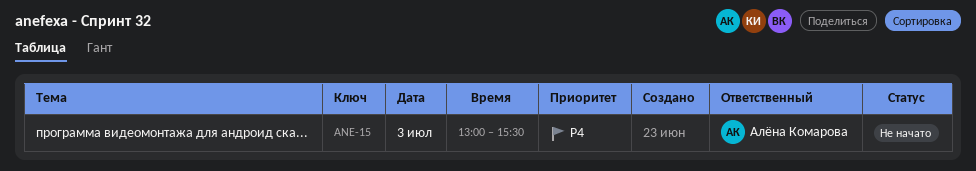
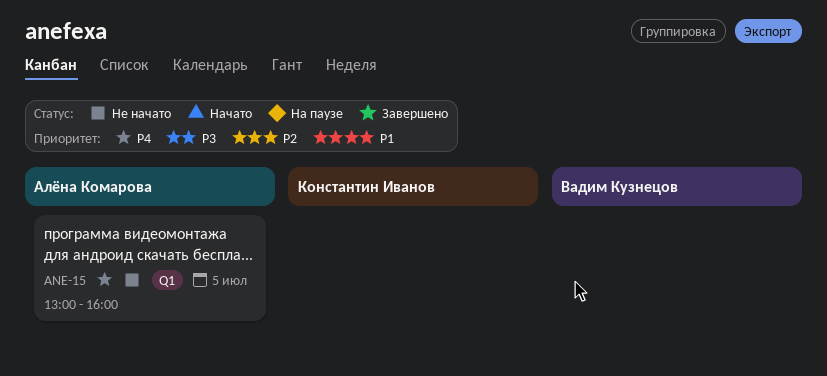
ANE-15, day: Jul 3 -> Jul 5
ANE-15, ends: 15:30 -> 16:00

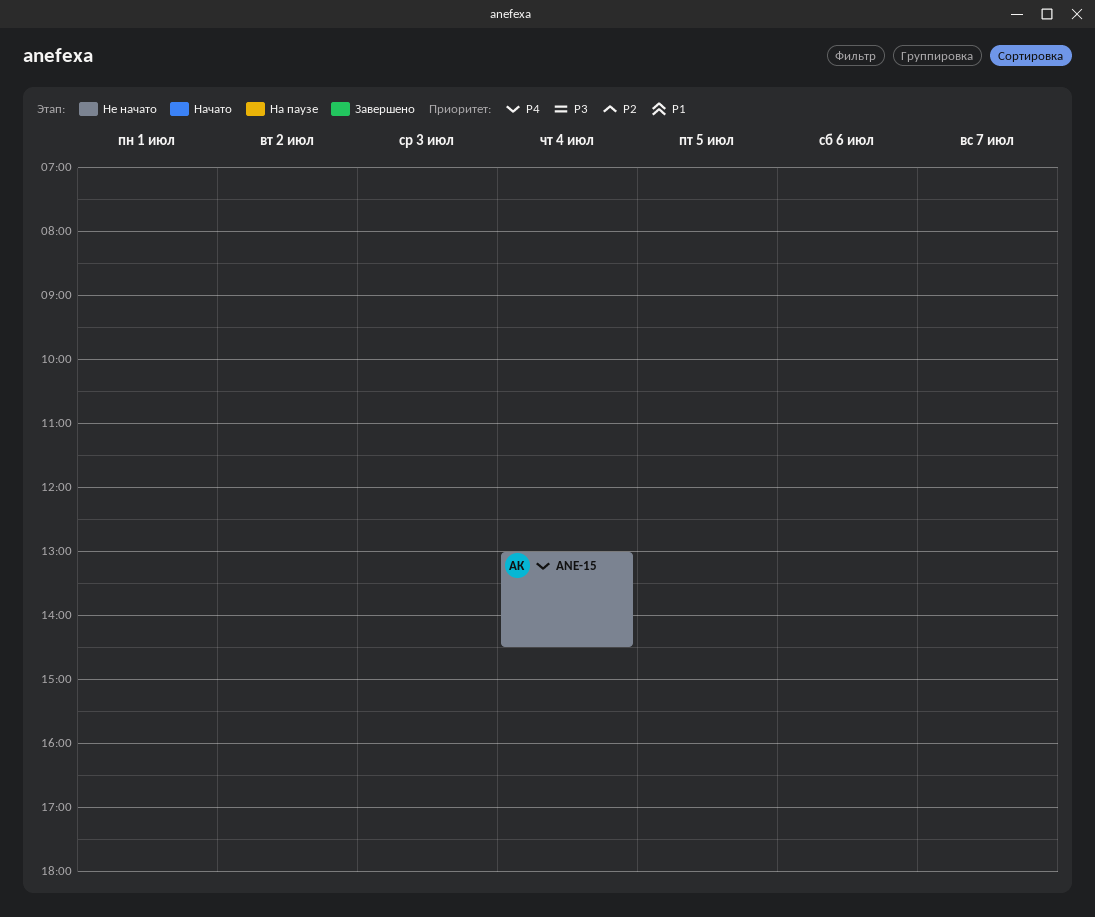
ANE-15, day: Jul 5 -> Jul 4
ANE-15, ends: 16:00 -> 14:30

